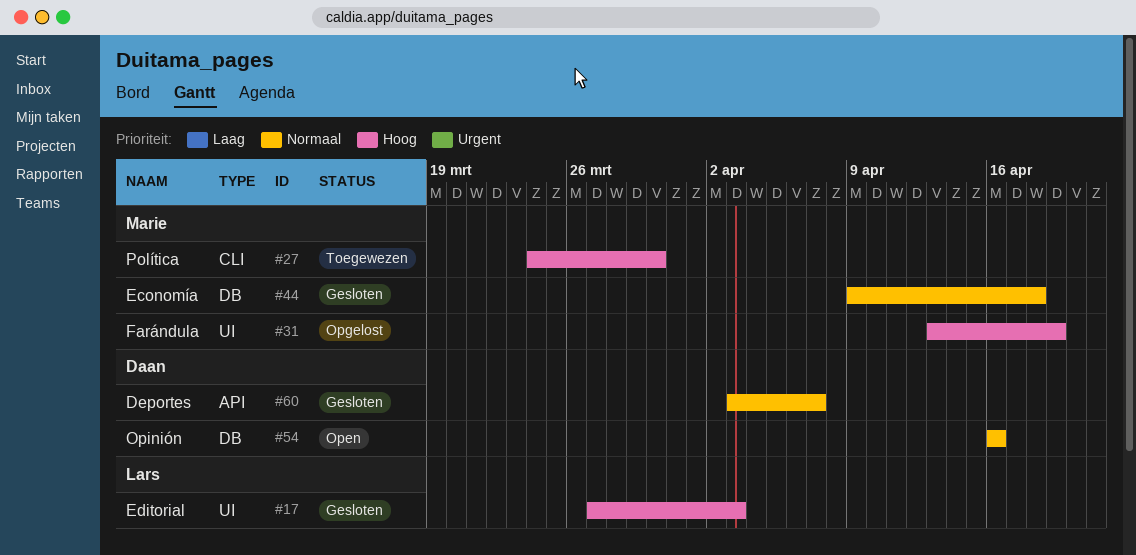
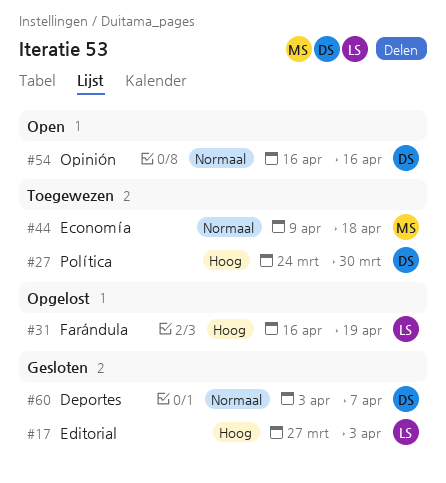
#27, owner: Marie -> Daan
#31, owner: Marie -> Lars
#31, start: Apr 13 -> Apr 16
#44, status: Gesloten -> Toegewezen

